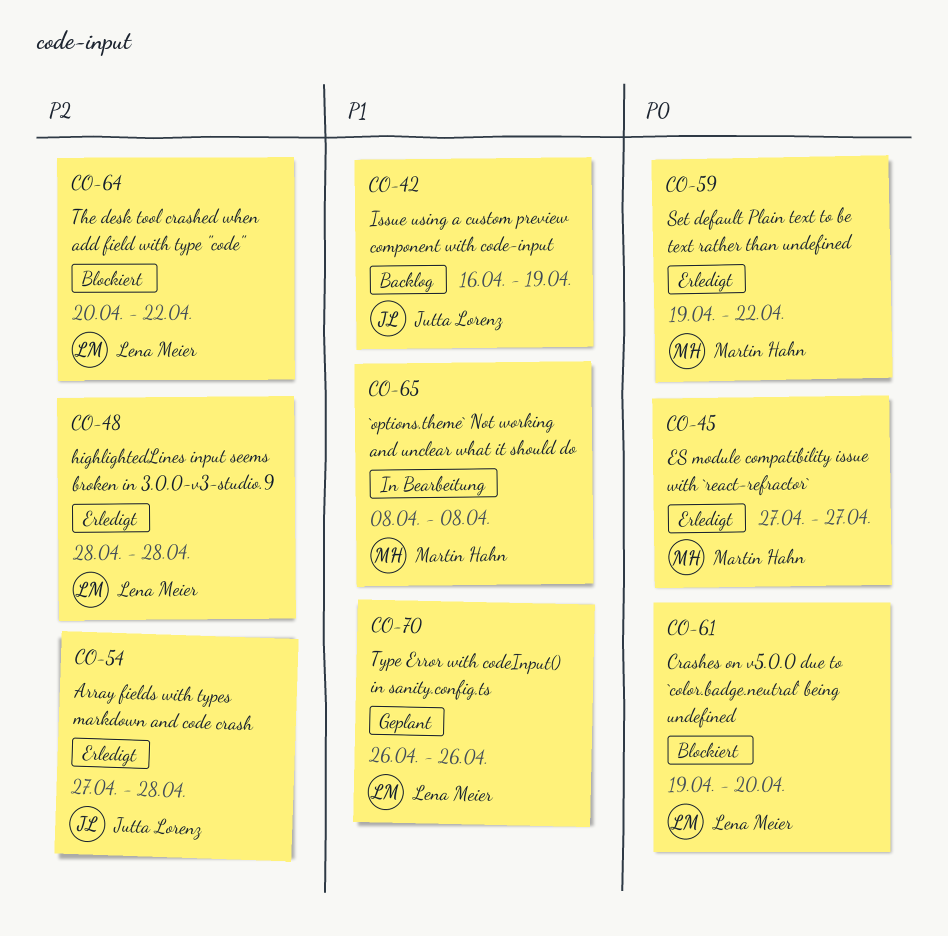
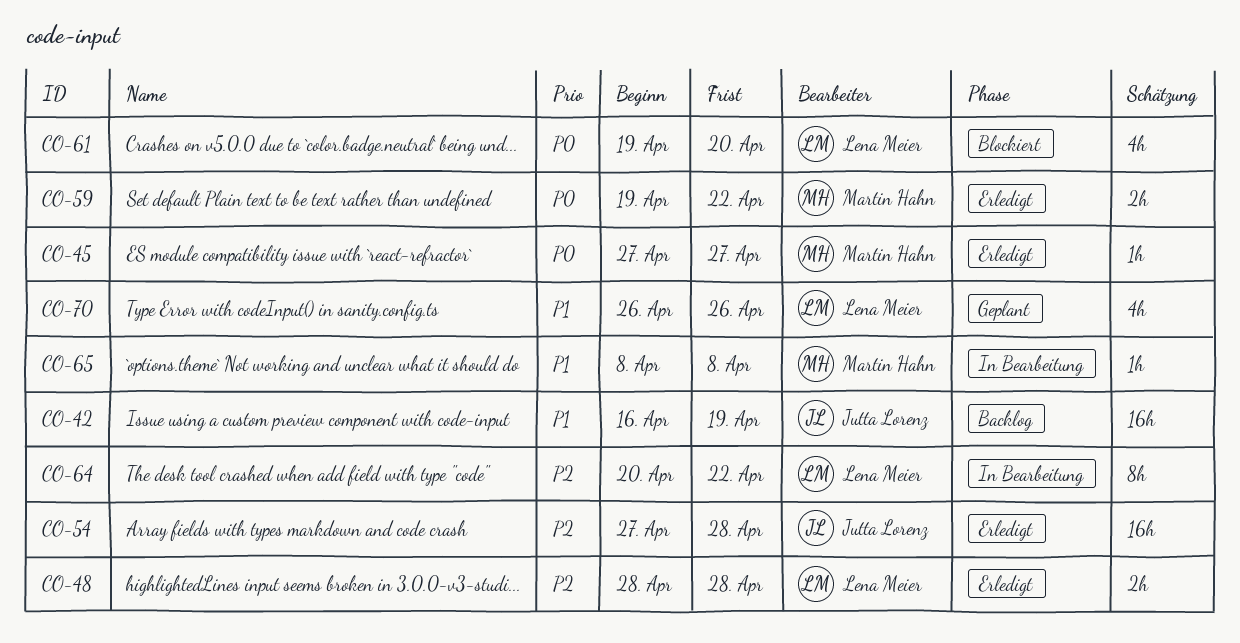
CO-64, status: Blockiert -> In Bearbeitung

